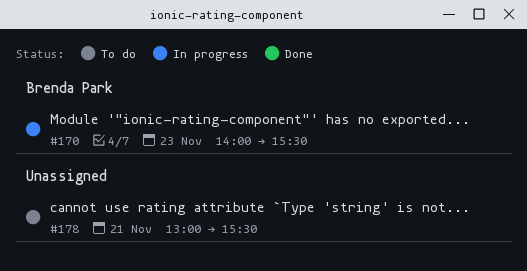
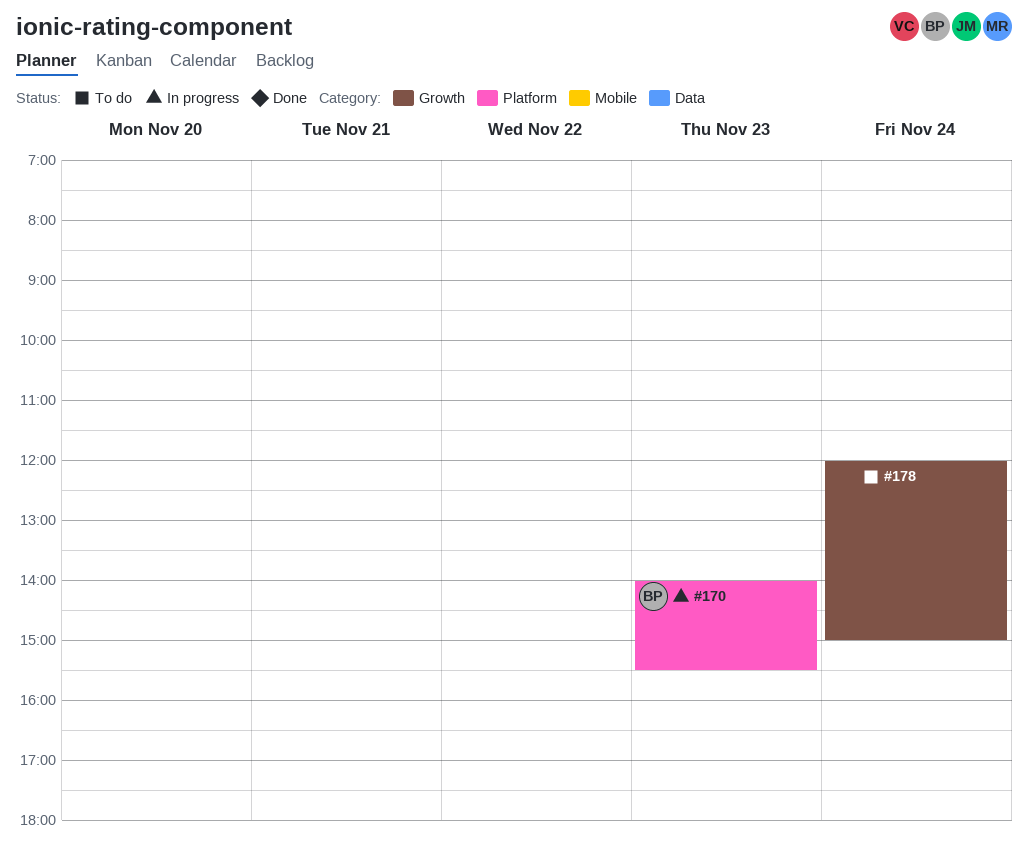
#178, day: Nov 21 -> Nov 24
#178, begins: 13:00 -> 12:00
#178, ends: 15:30 -> 15:00

